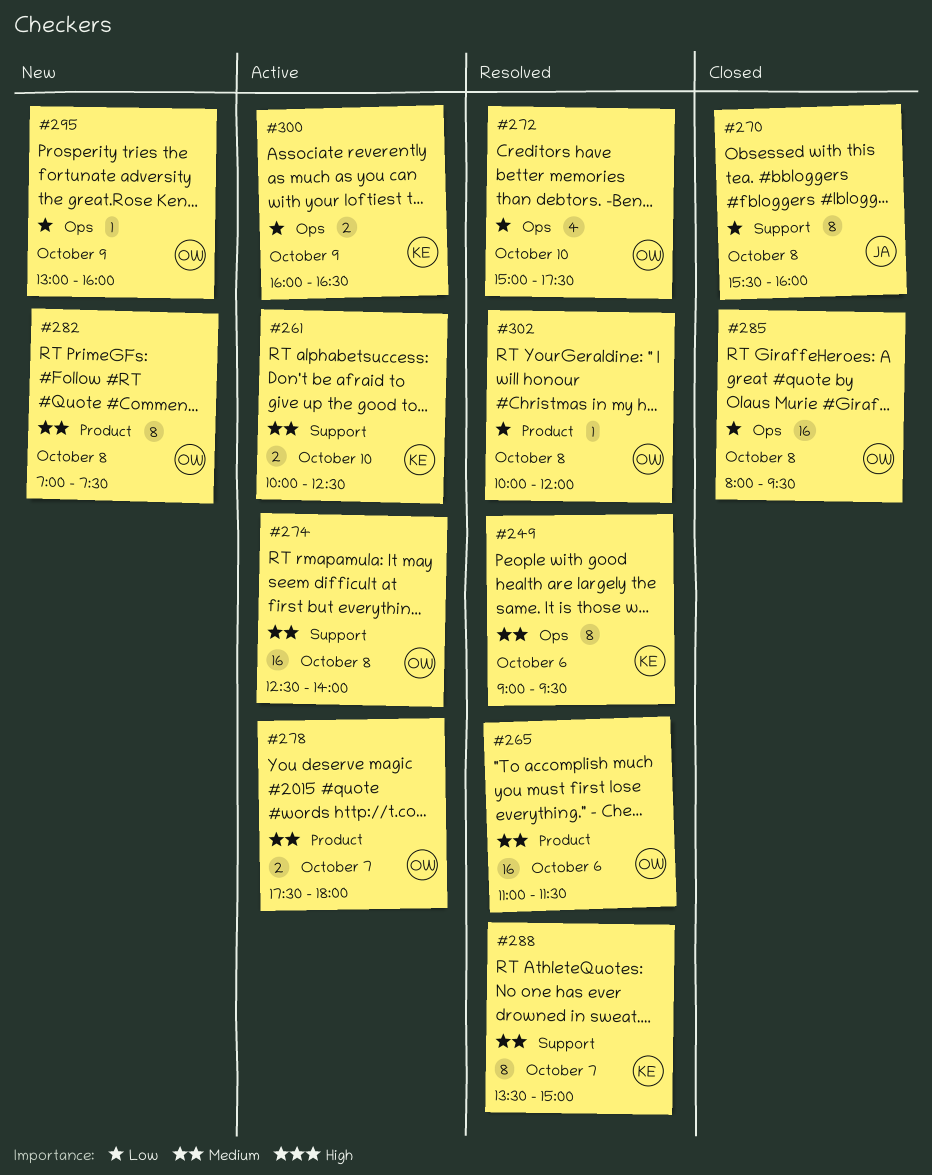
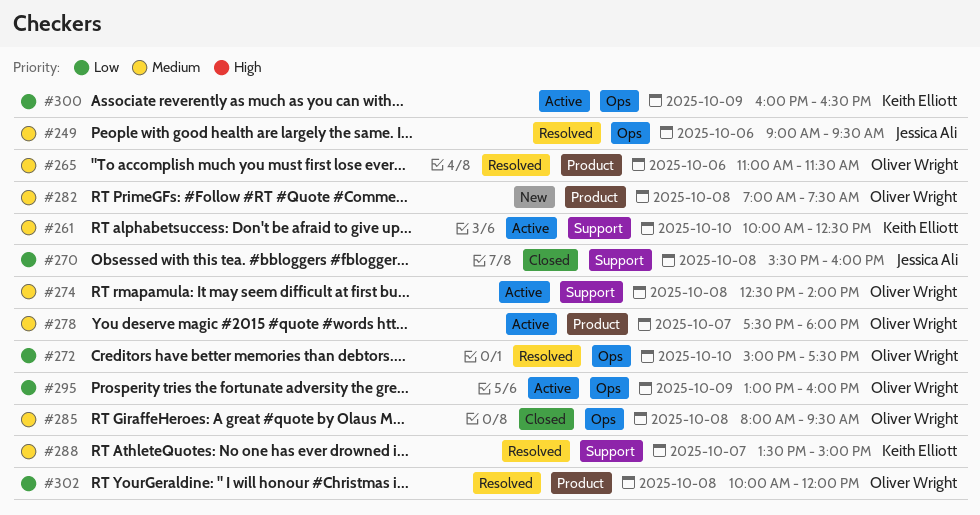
#249, owner: Keith Elliott -> Jessica Ali
#285, priority: Low -> Medium
#295, status: New -> Active

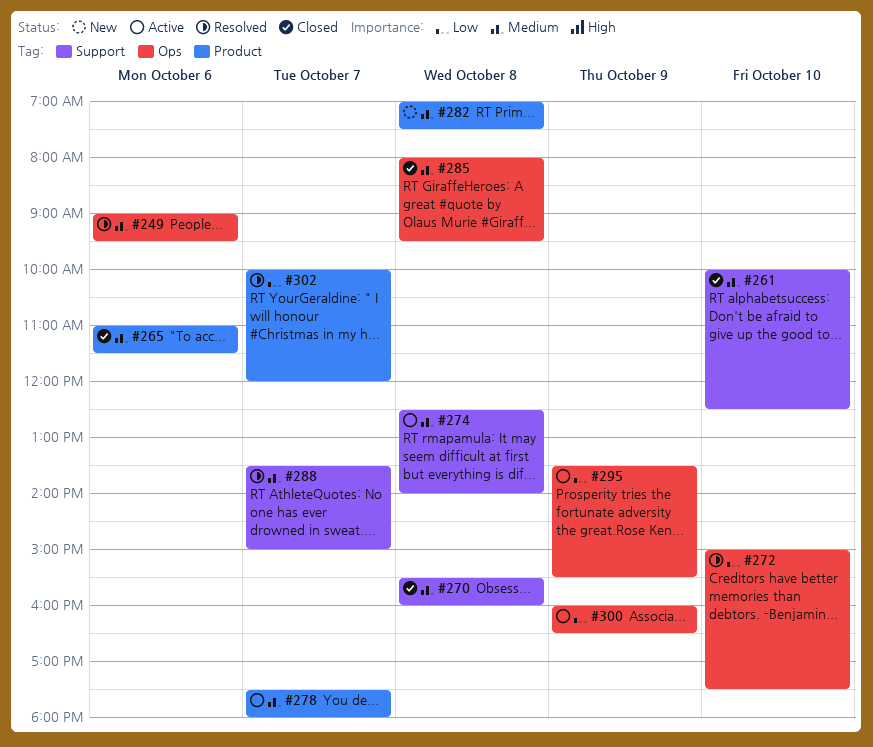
#261, status: Active -> Closed
#265, status: Resolved -> Closed
#270, priority: Low -> Medium
#295, begins: 13:00 -> 13:30
#295, ends: 16:00 -> 15:30
#302, day: Oct 8 -> Oct 7

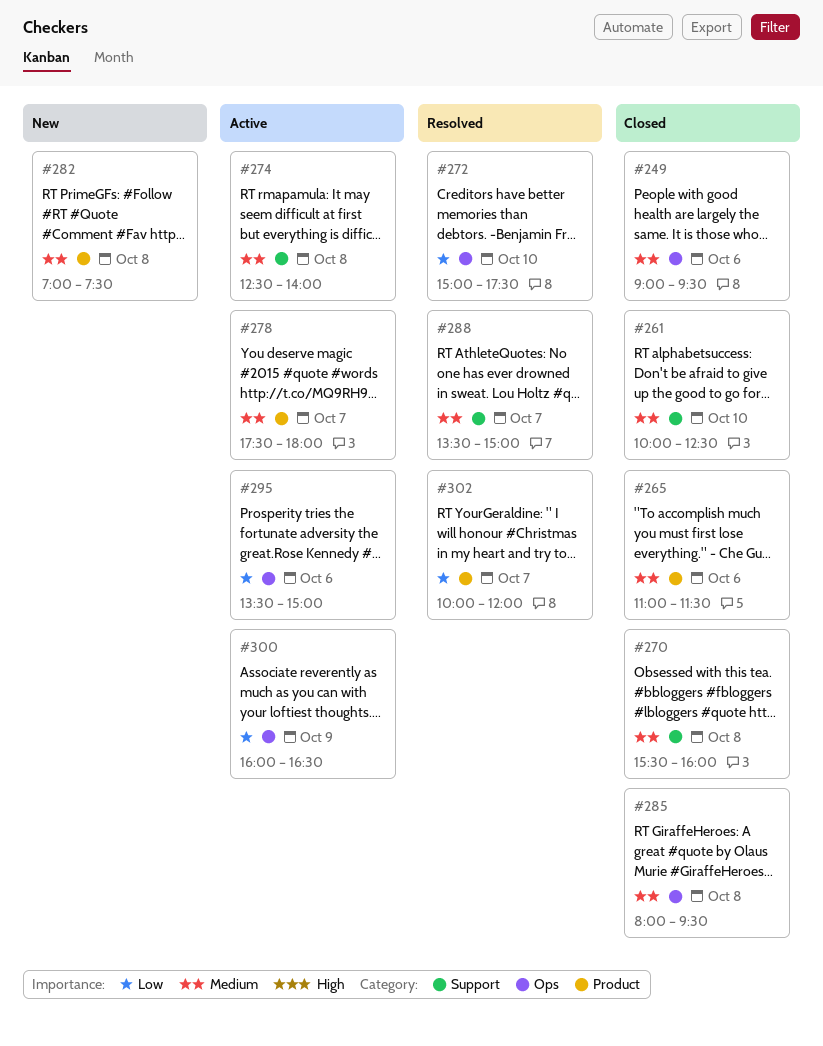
#249, status: Resolved -> Closed
#295, day: Oct 9 -> Oct 6
#295, ends: 15:30 -> 15:00

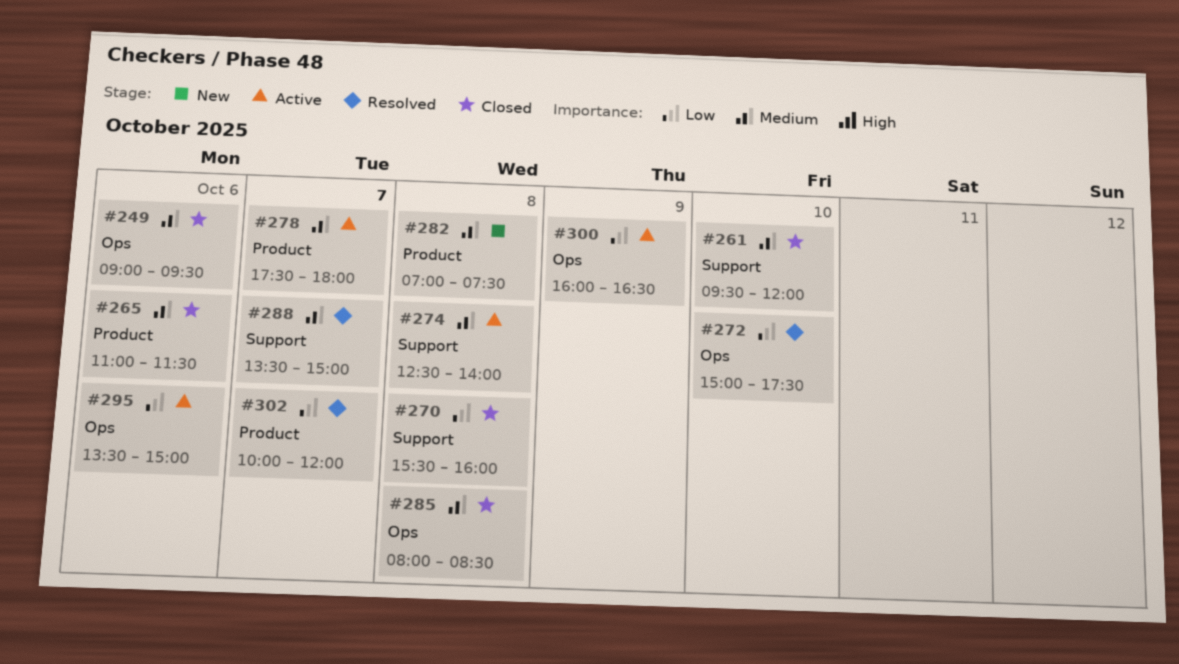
#261, begins: 10:00 -> 09:30
#261, ends: 12:30 -> 12:00
#270, priority: Medium -> Low
#285, ends: 09:30 -> 08:30

